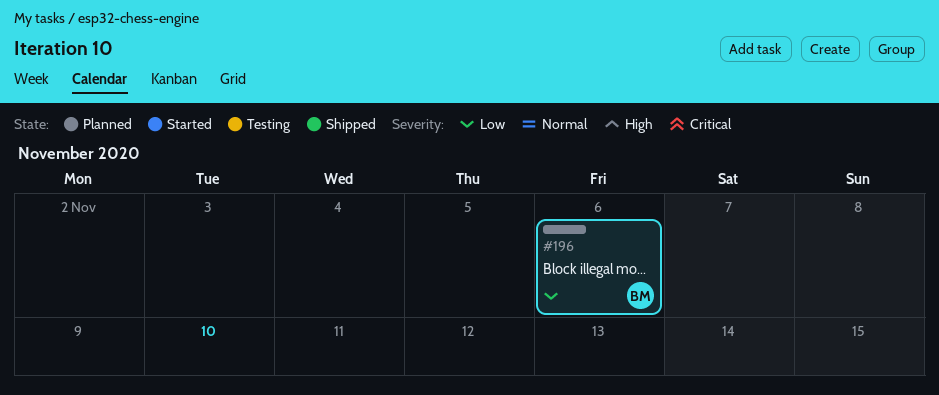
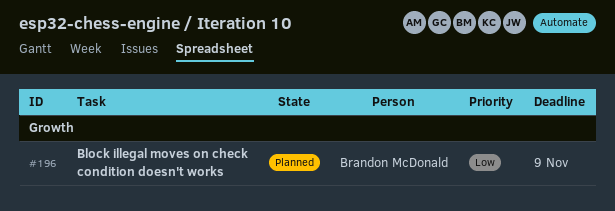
#196, due: Nov 6 -> Nov 9

